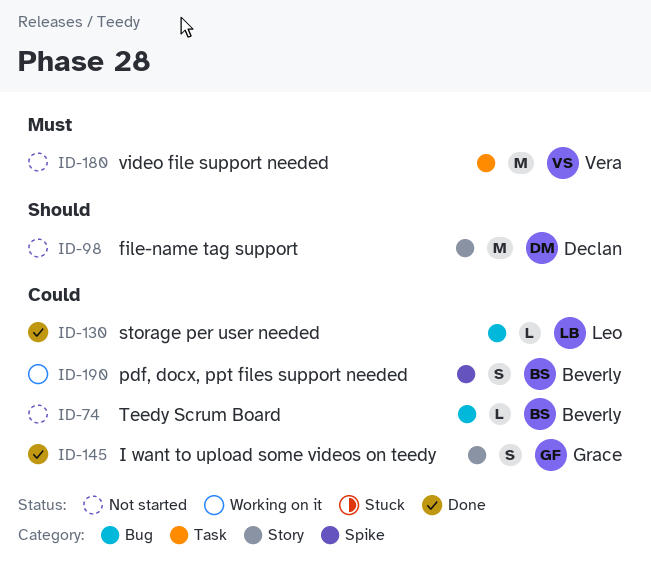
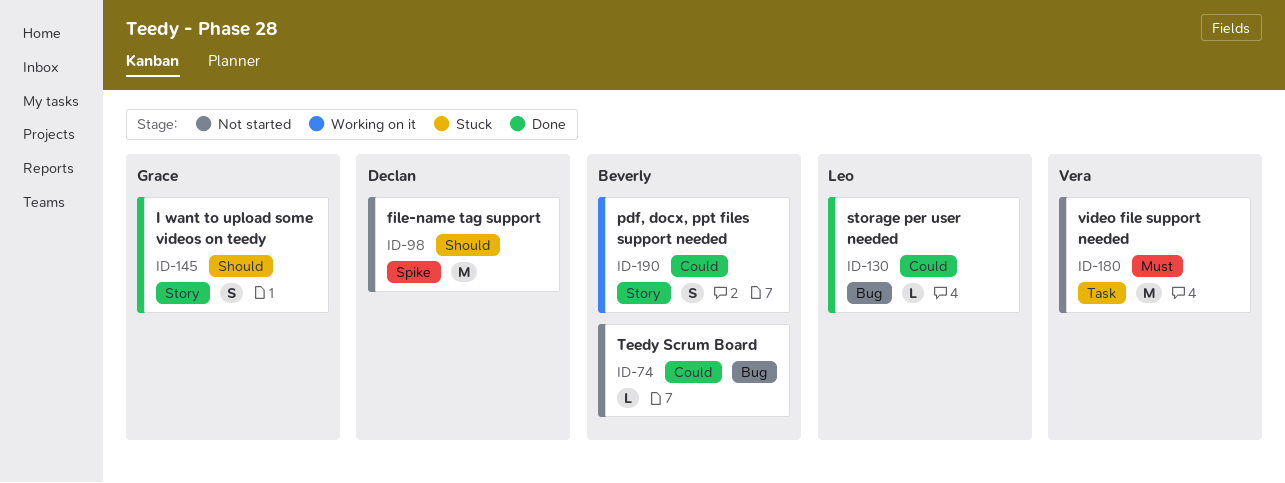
ID-98, label: Story -> Spike
ID-145, priority: Could -> Should
ID-190, label: Spike -> Story

